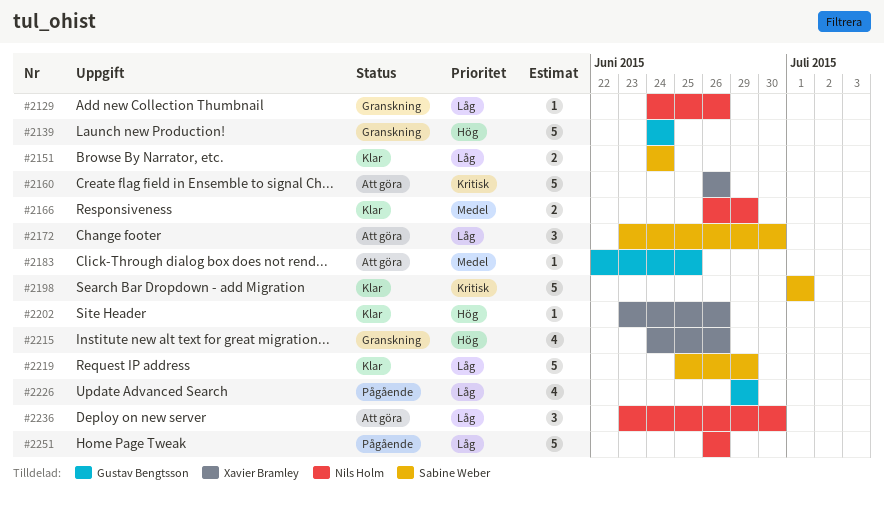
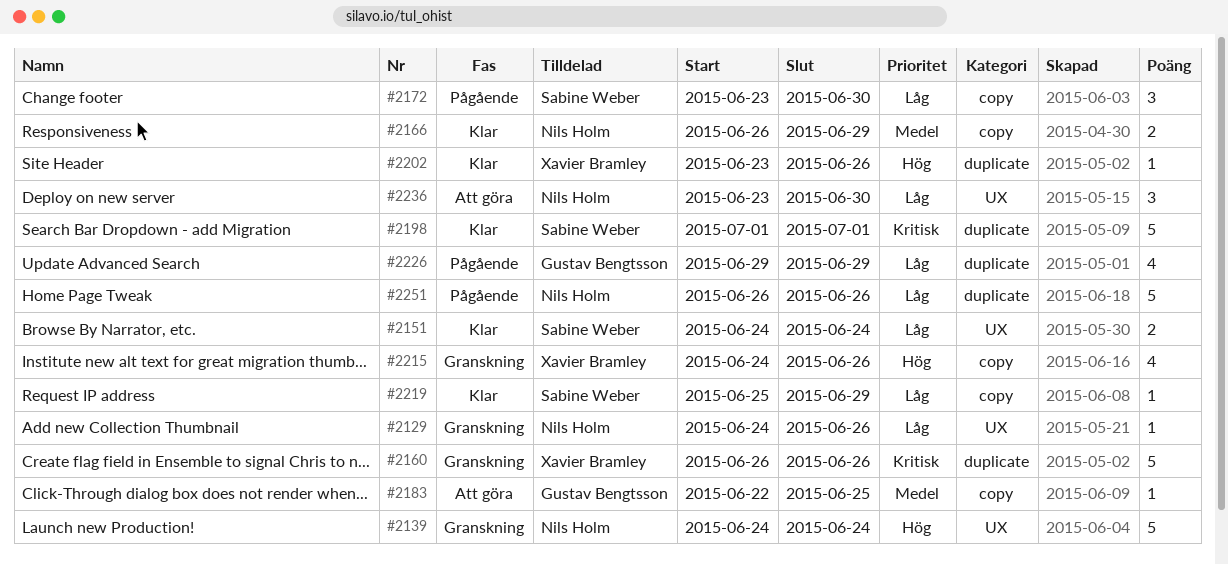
#2139, owner: Gustav Bengtsson -> Nils Holm
#2160, status: Att göra -> Granskning
#2172, status: Att göra -> Pågående
#2219, estimate: 5 -> 1

